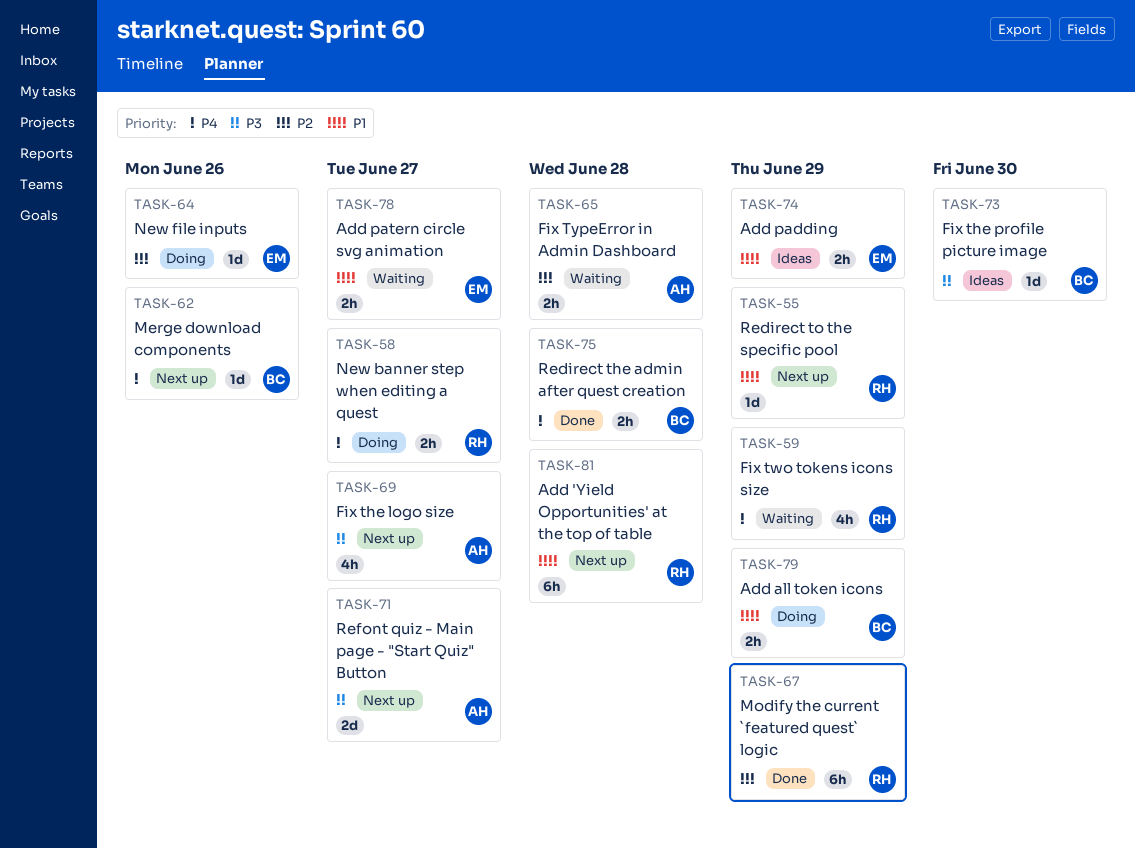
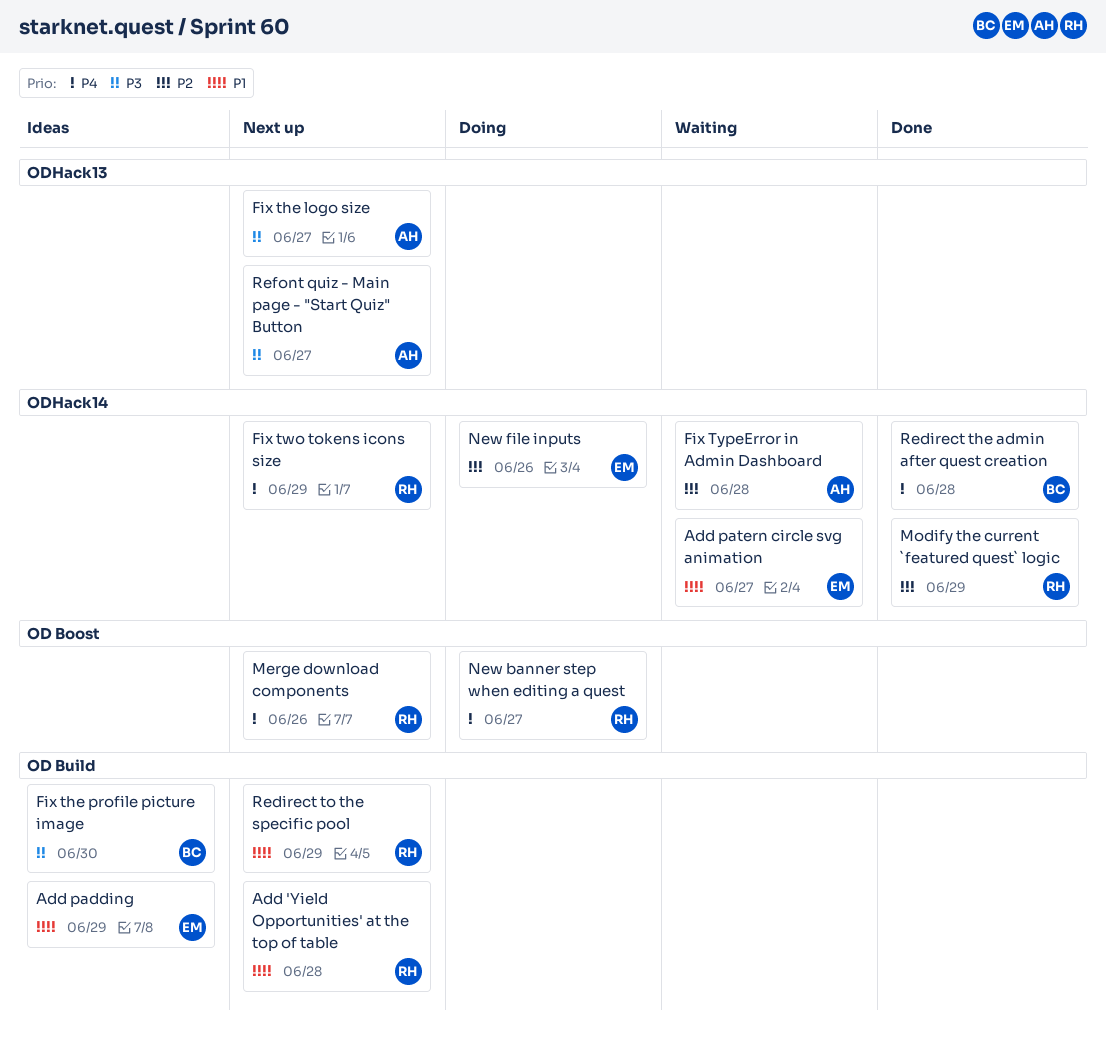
Add all token icons: present -> none
Fix two tokens icons size, status: Waiting -> Next up
Merge download components, owner: BC -> RH

